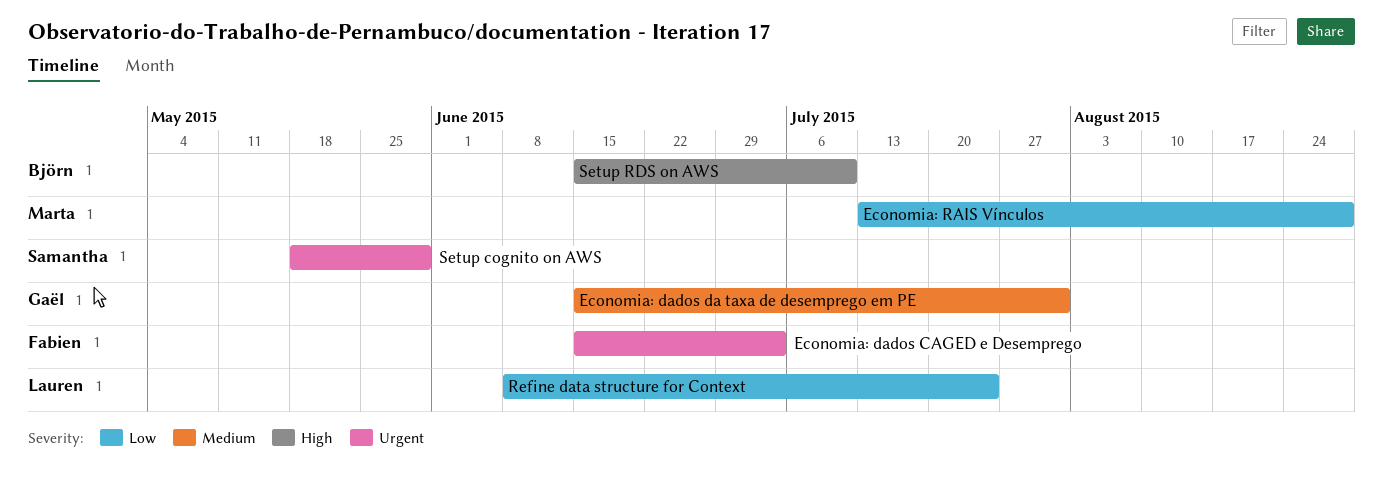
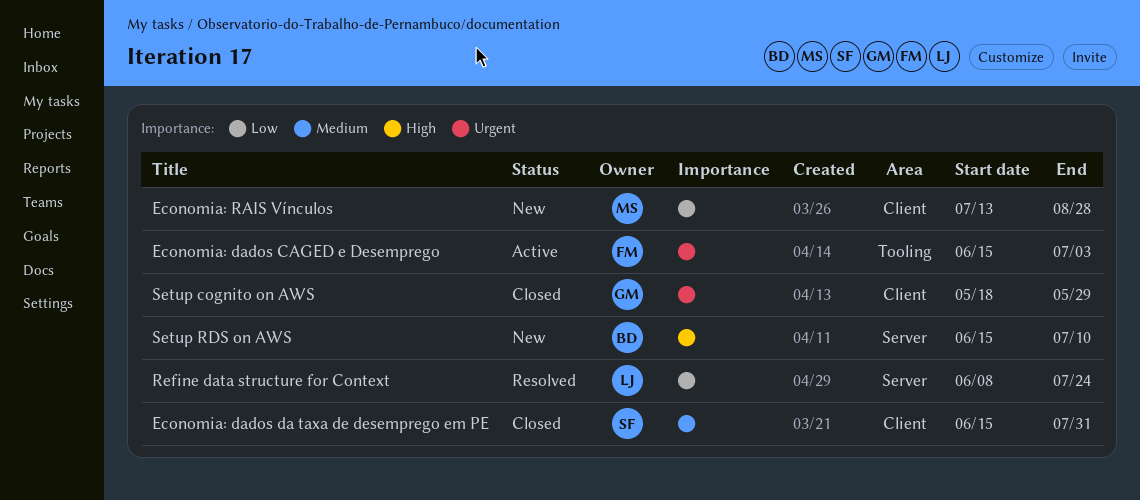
Economia: dados da taxa de desemprego em PE, owner: Gaël -> Samantha
Setup cognito on AWS, owner: Samantha -> Gaël

